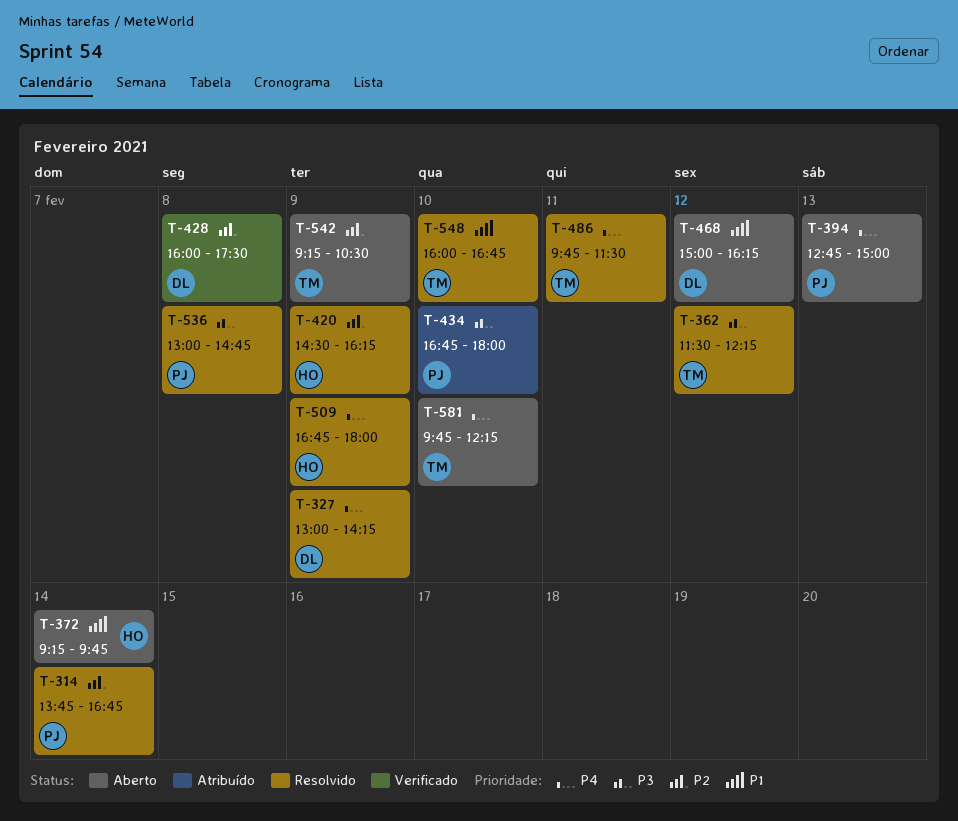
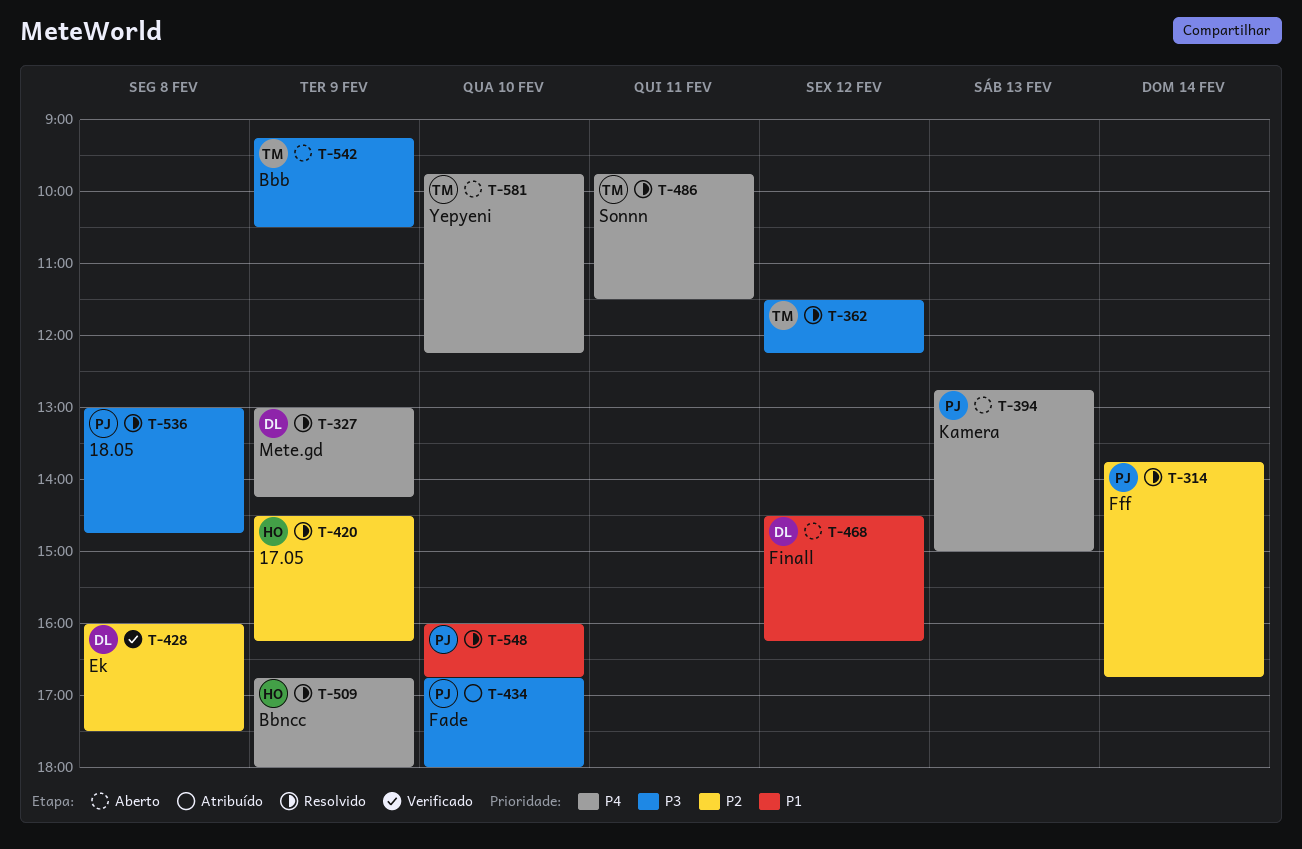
T-372: present -> none
T-468, begins: 15:00 -> 14:30
T-542, priority: P2 -> P3
T-548, owner: TM -> PJ

